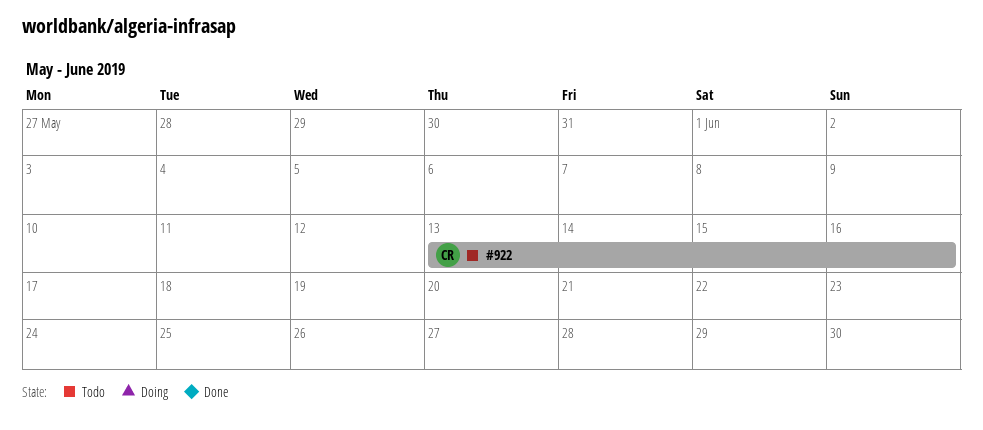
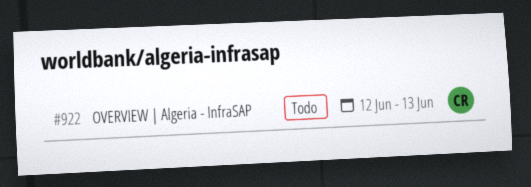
#922, start: Jun 13 -> Jun 12
#922, due: Jun 16 -> Jun 13

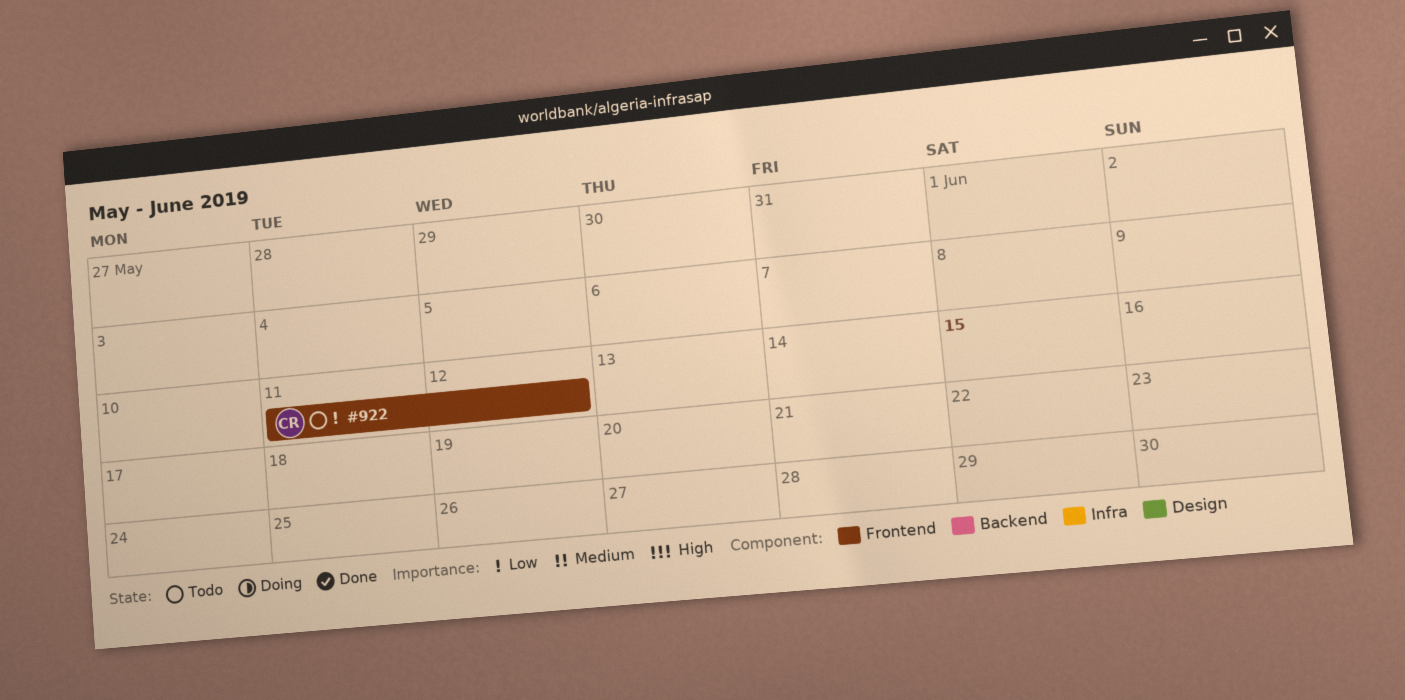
#922, start: Jun 12 -> Jun 11
#922, due: Jun 13 -> Jun 12

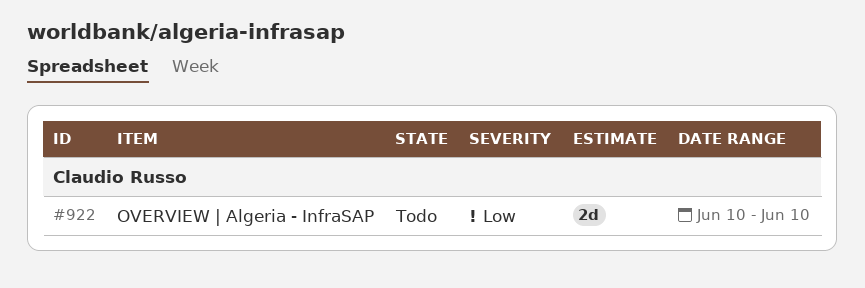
#922, start: Jun 11 -> Jun 10
#922, due: Jun 12 -> Jun 10

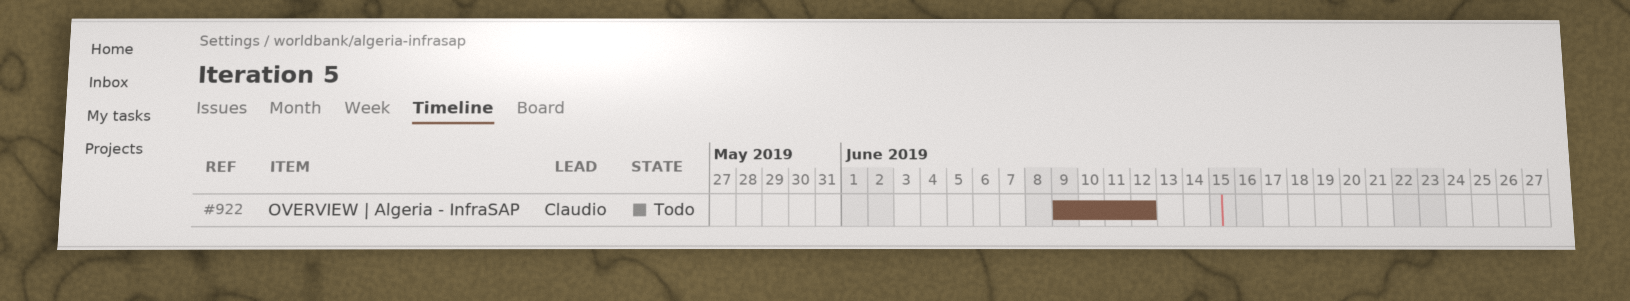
#922, start: Jun 10 -> Jun 9
#922, due: Jun 10 -> Jun 12

